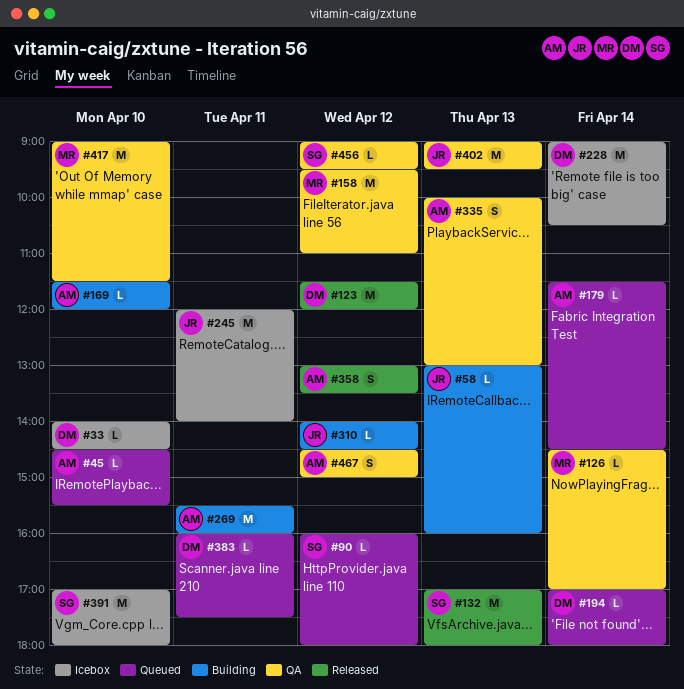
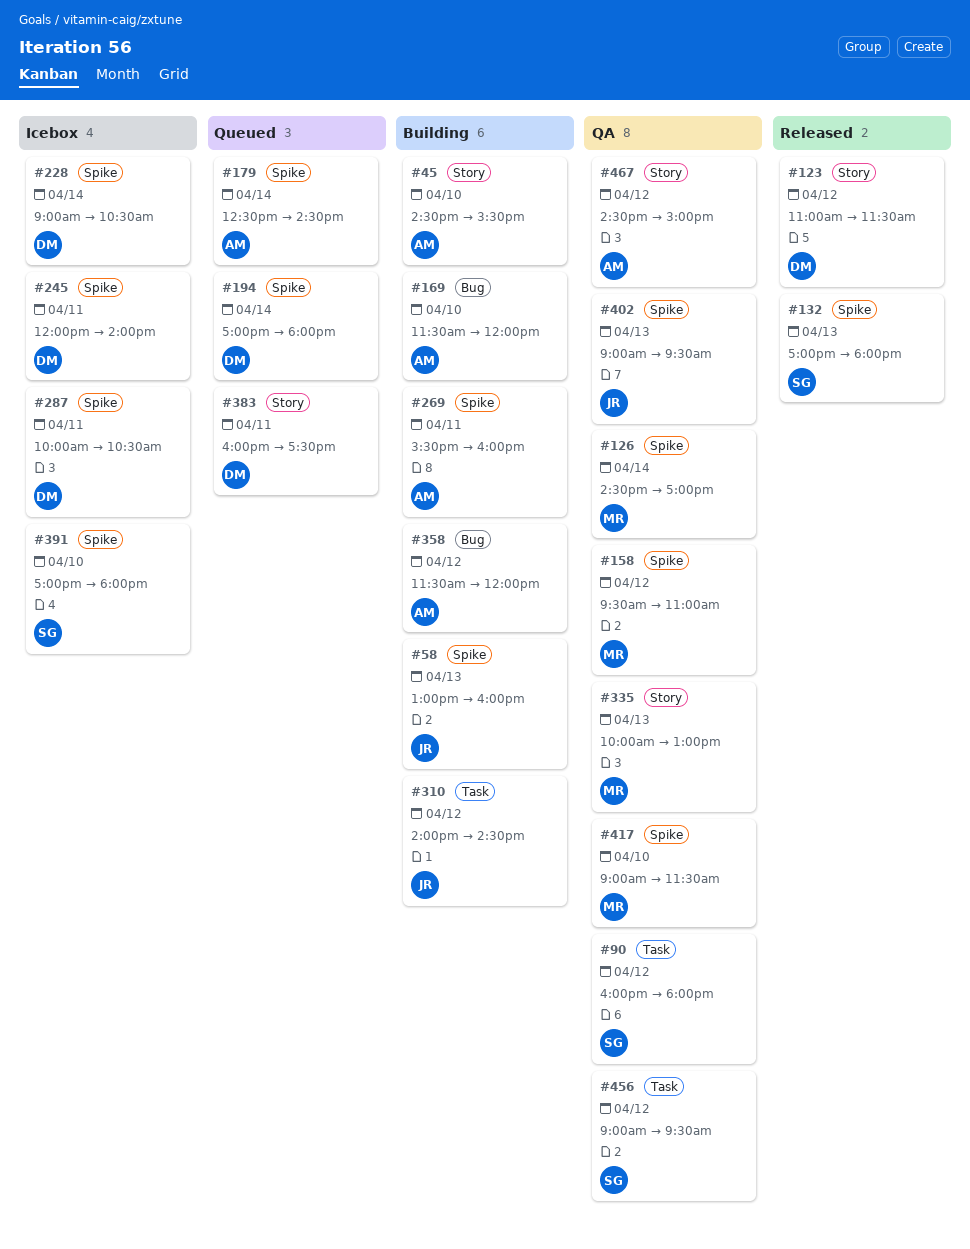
#33: present -> none
#45, status: Queued -> Building
#90, status: Queued -> QA
#123, begins: 11:30 -> 11:00
#123, ends: 12:00 -> 11:30
#179, begins: 11:30 -> 12:30
#245, owner: JR -> DM
#287: none -> present
#335, owner: AM -> MR
#358, status: Released -> Building
#358, begins: 13:00 -> 11:30
#358, ends: 13:30 -> 12:00

